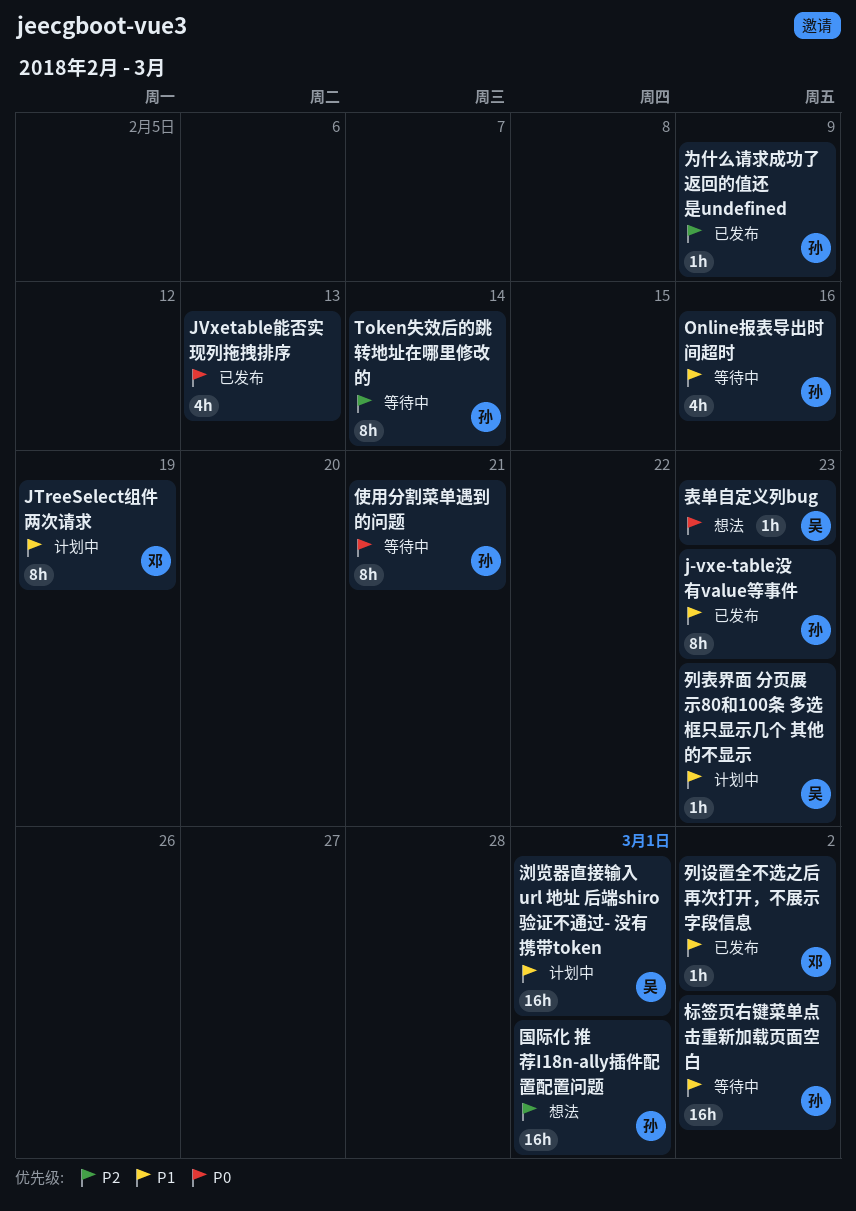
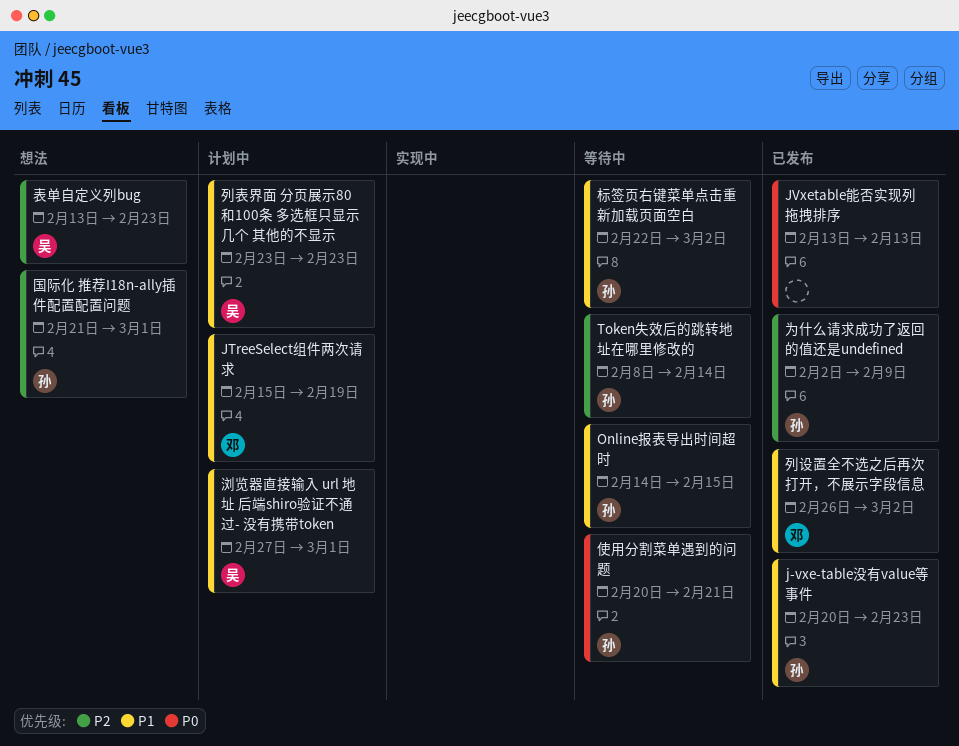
Online报表导出时间超时, due: Feb 16 -> Feb 15
表单自定义列bug, priority: P0 -> P2

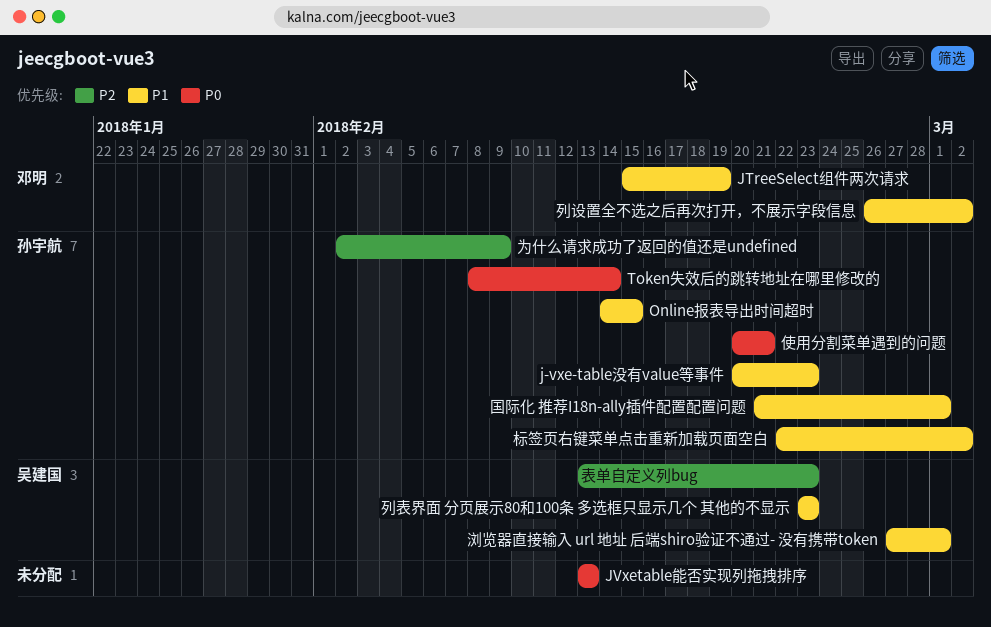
Token失效后的跳转地址在哪里修改的, priority: P2 -> P0
国际化 推荐I18n-ally插件配置配置问题, priority: P2 -> P1

